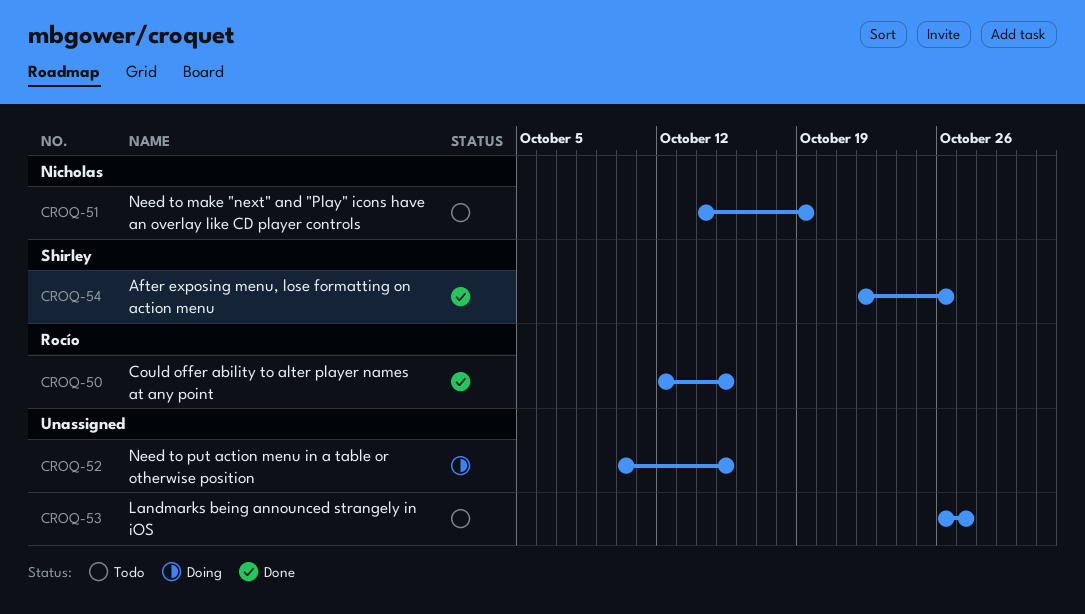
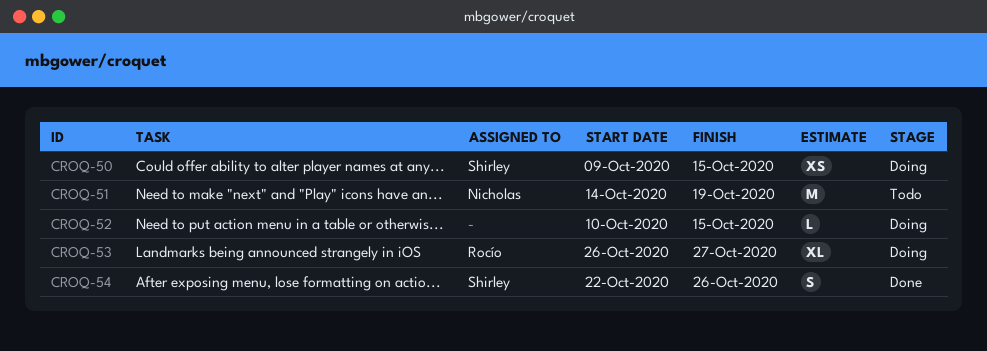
CROQ-50, status: Done -> Doing
CROQ-50, owner: Rocío -> Shirley
CROQ-50, start: Oct 12 -> Oct 9
CROQ-53, status: Todo -> Doing
CROQ-53, owner: none -> Rocío

